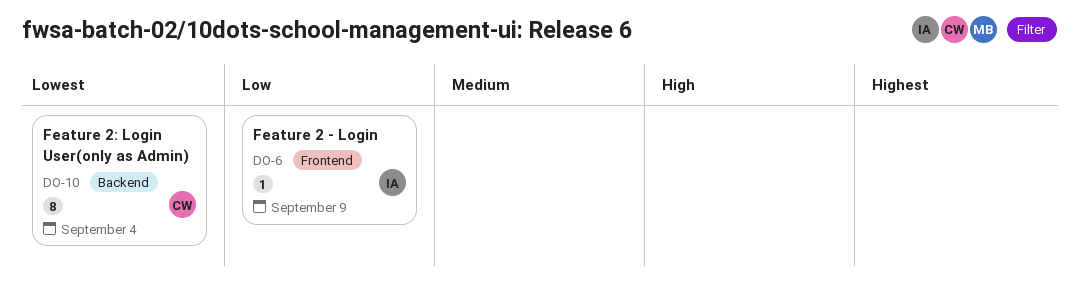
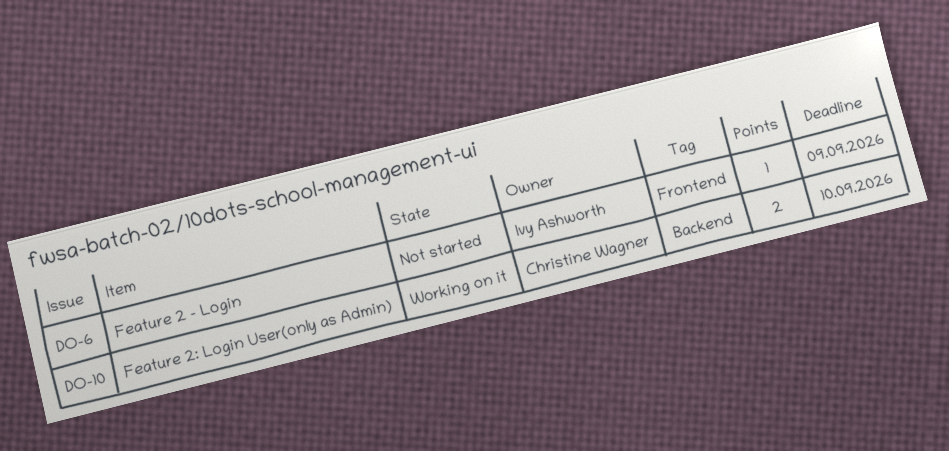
DO-10, estimate: 8 -> 2
DO-10, due: Sep 4 -> Sep 10

